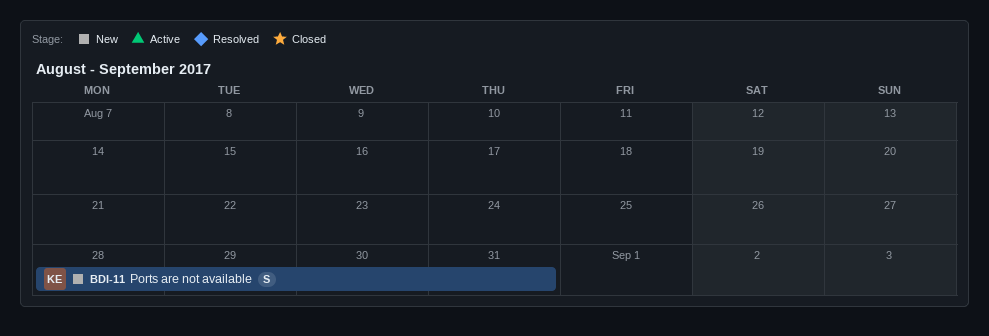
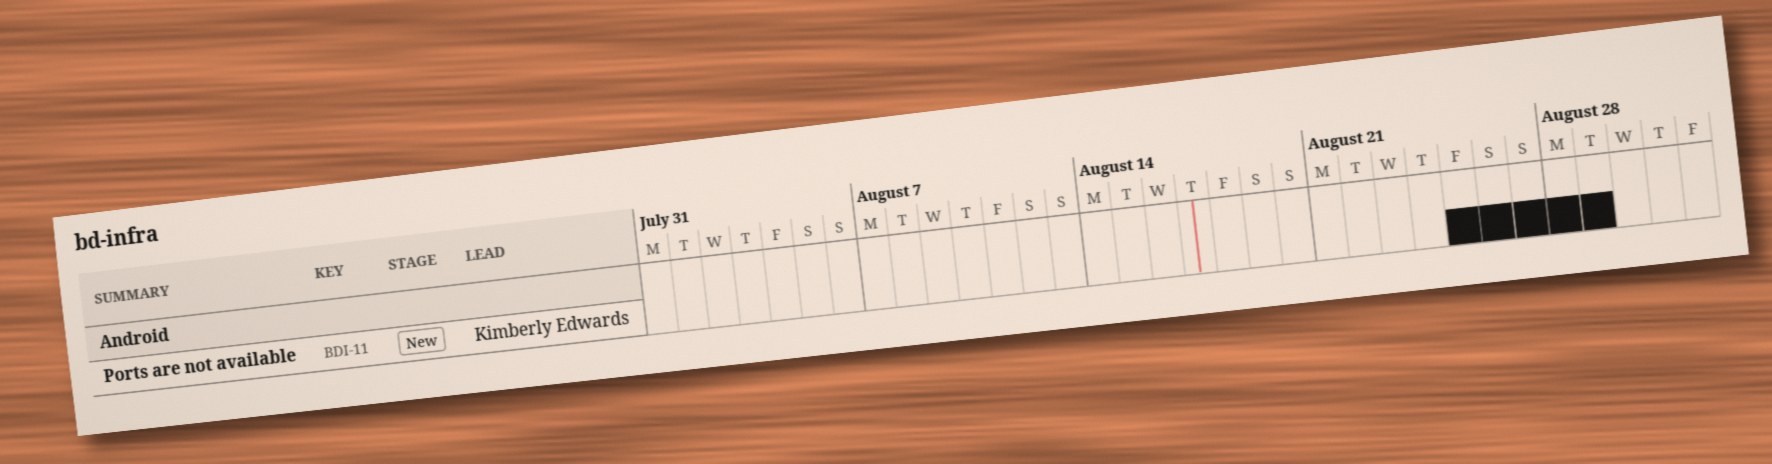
BDI-11, start: Aug 28 -> Aug 25
BDI-11, due: Aug 31 -> Aug 29

